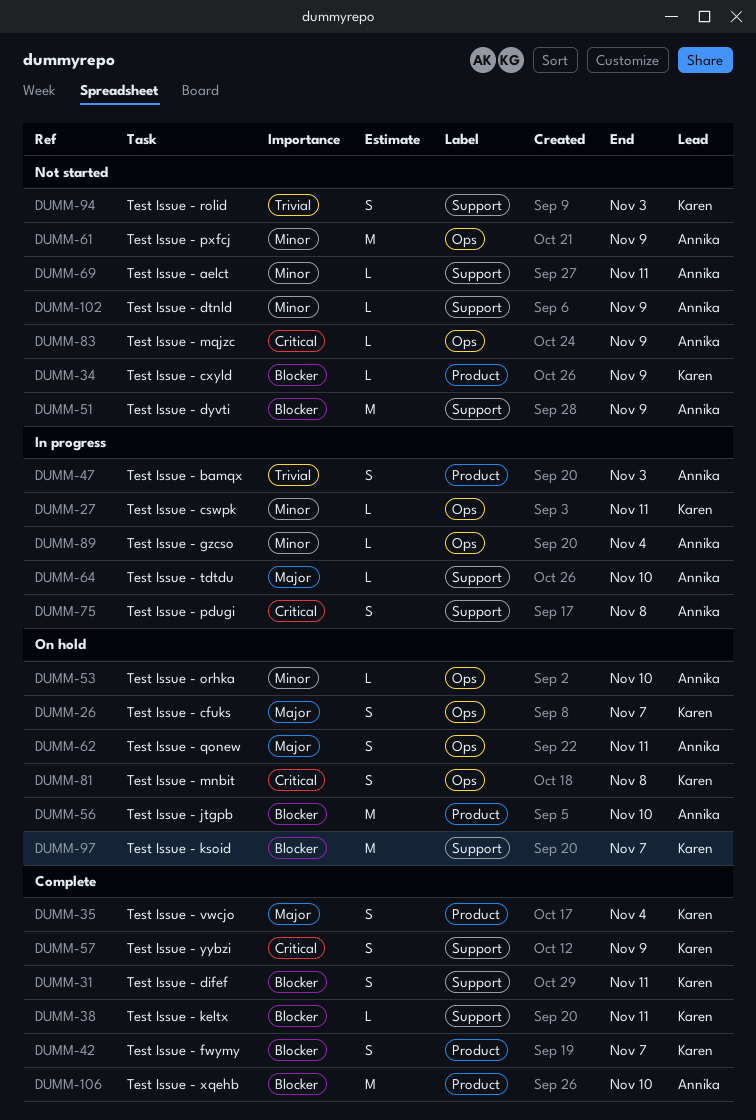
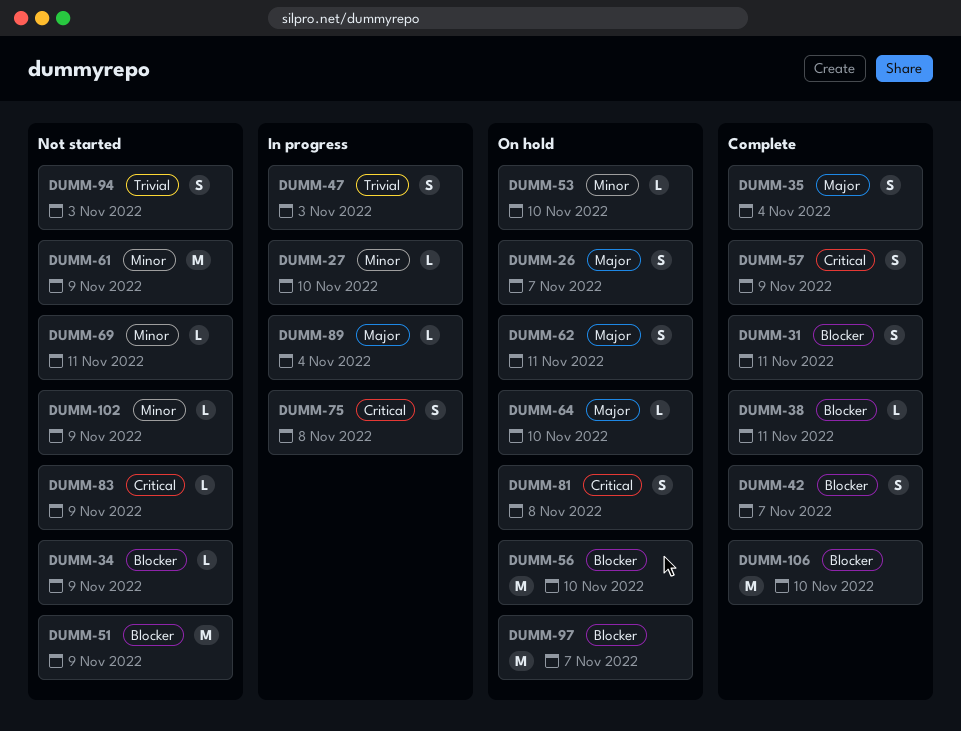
DUMM-27, due: Nov 11 -> Nov 10
DUMM-64, status: In progress -> On hold
DUMM-89, priority: Minor -> Major

